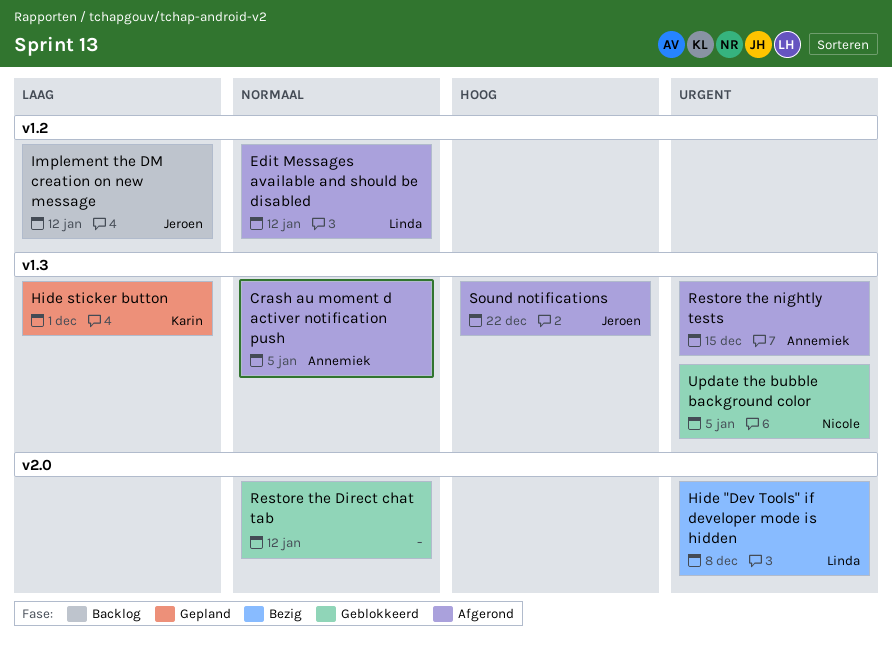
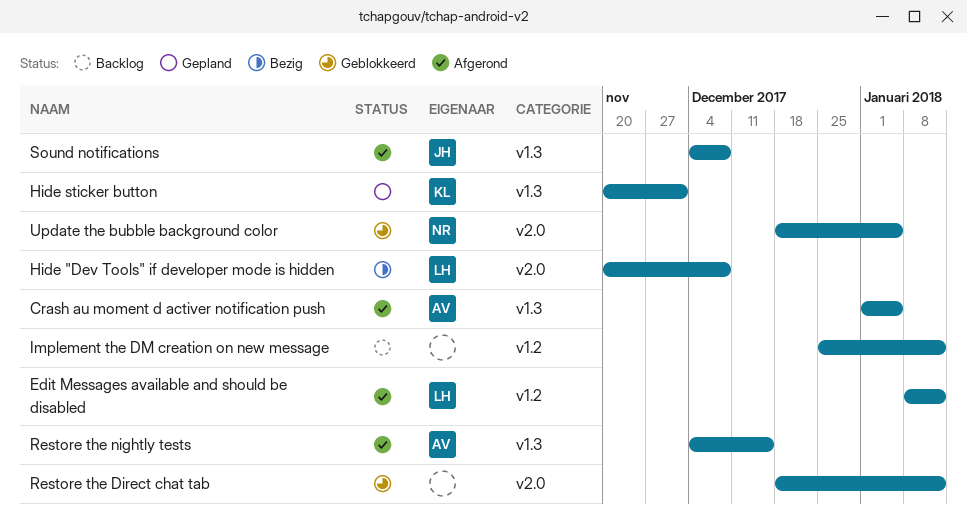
Implement the DM creation on new message, owner: Jeroen -> none
Sound notifications, due: Dec 22 -> Dec 8
Update the bubble background color, label: v1.3 -> v2.0

